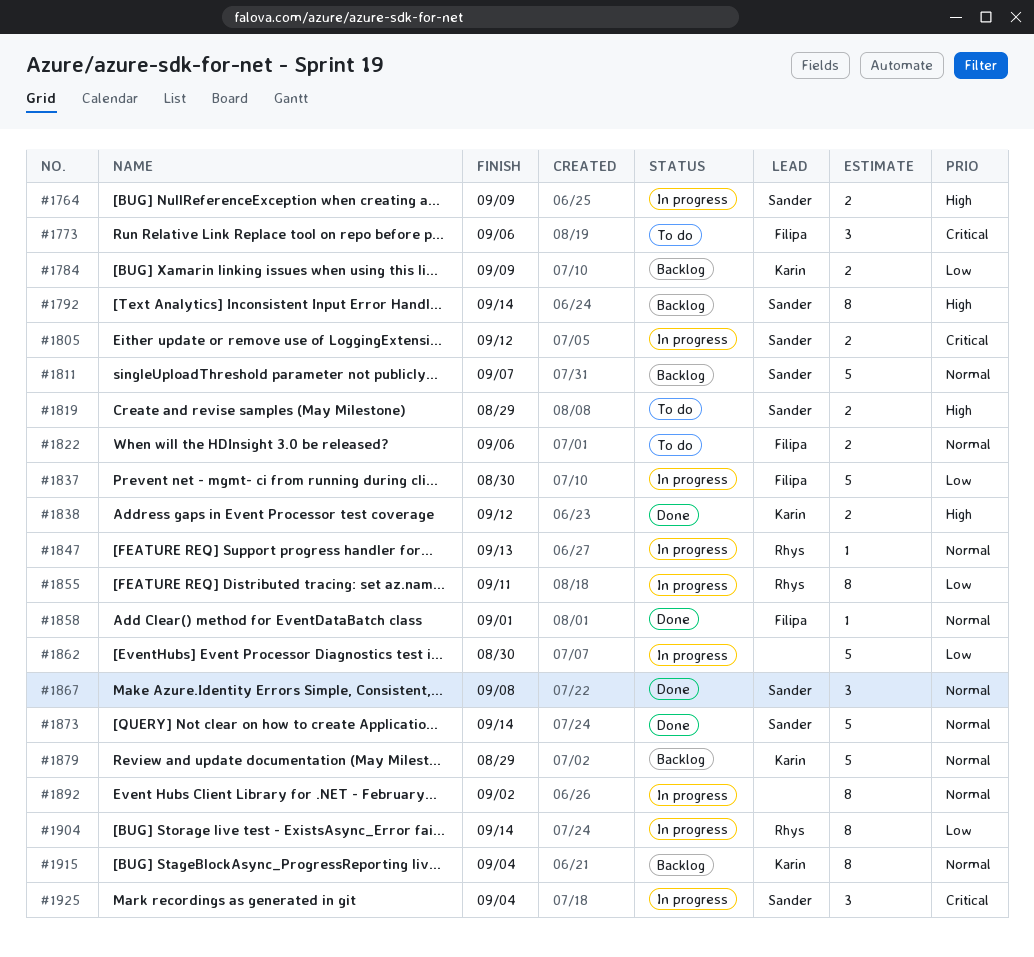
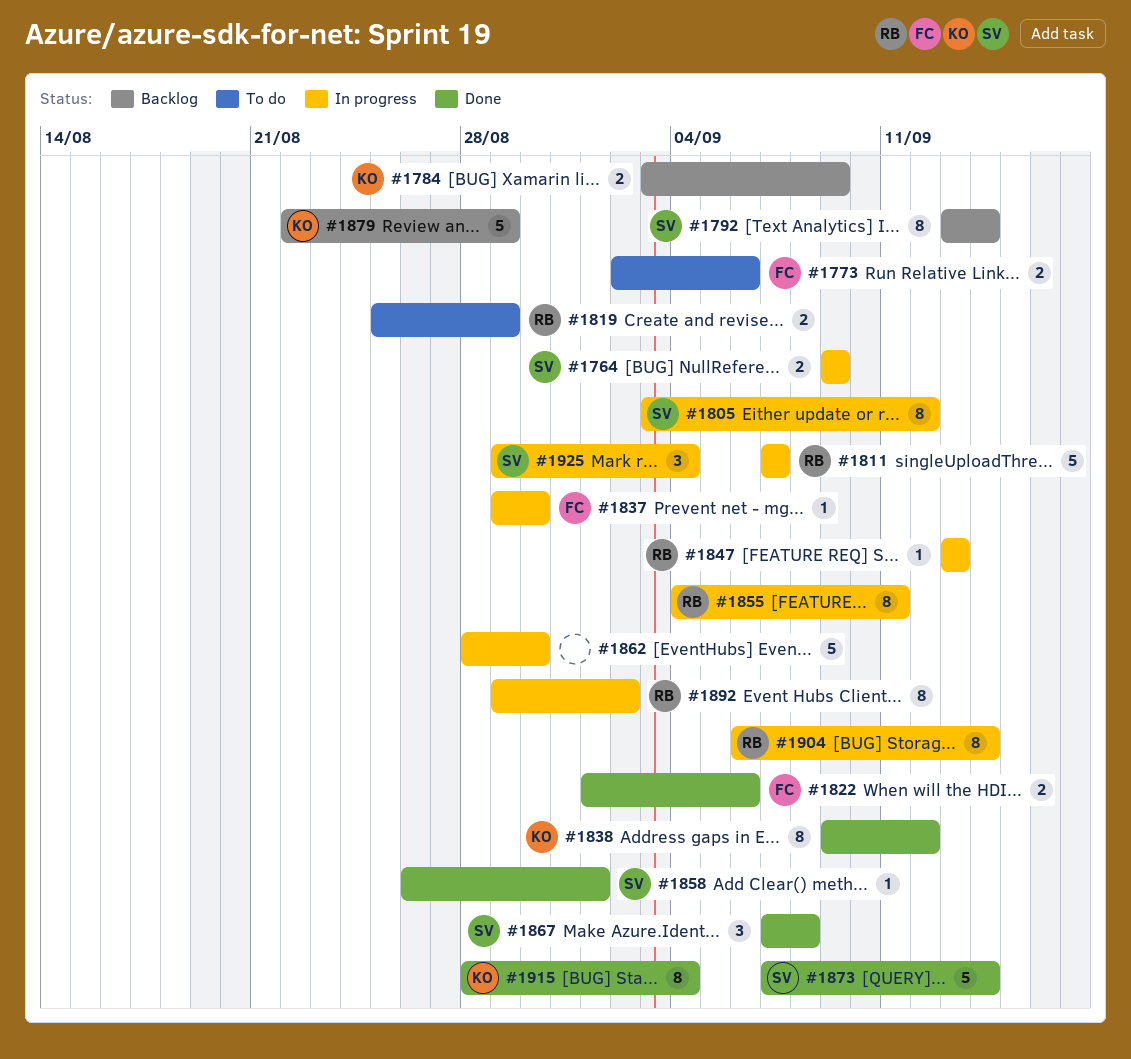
#1773, estimate: 3 -> 2
#1805, estimate: 2 -> 8
#1811, status: Backlog -> In progress
#1811, owner: Sander -> Rhys
#1819, owner: Sander -> Rhys
#1822, status: To do -> Done
#1837, estimate: 5 -> 1
#1838, estimate: 2 -> 8
#1858, owner: Filipa -> Sander
#1892, owner: none -> Rhys
#1915, status: Backlog -> Done

